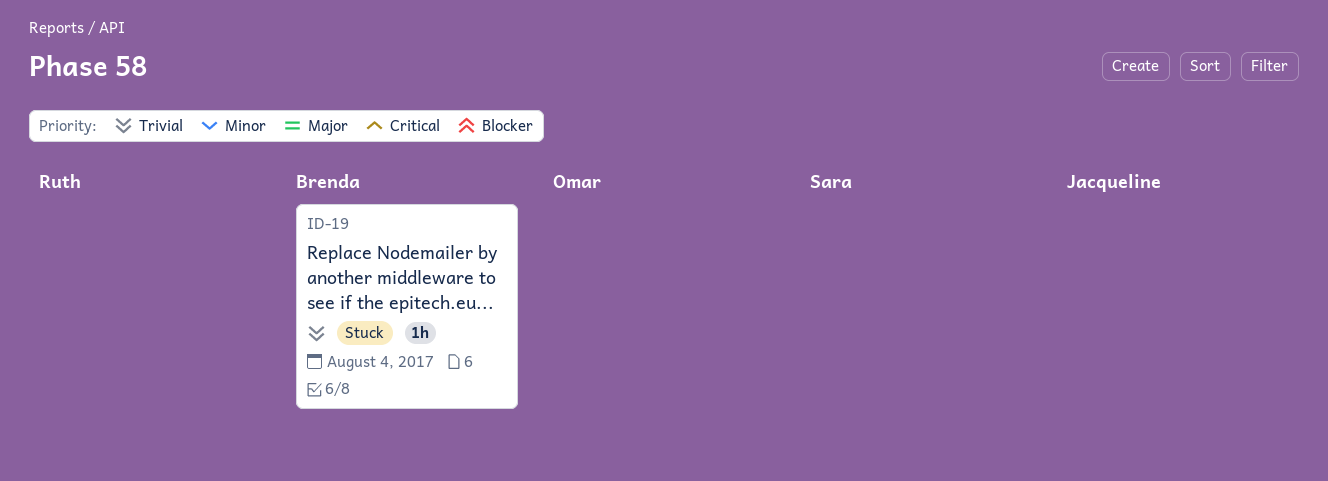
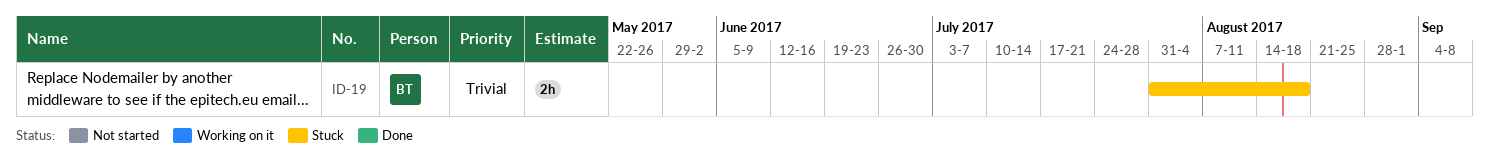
ID-19, estimate: 1h -> 2h
ID-19, due: Aug 4 -> Aug 18

